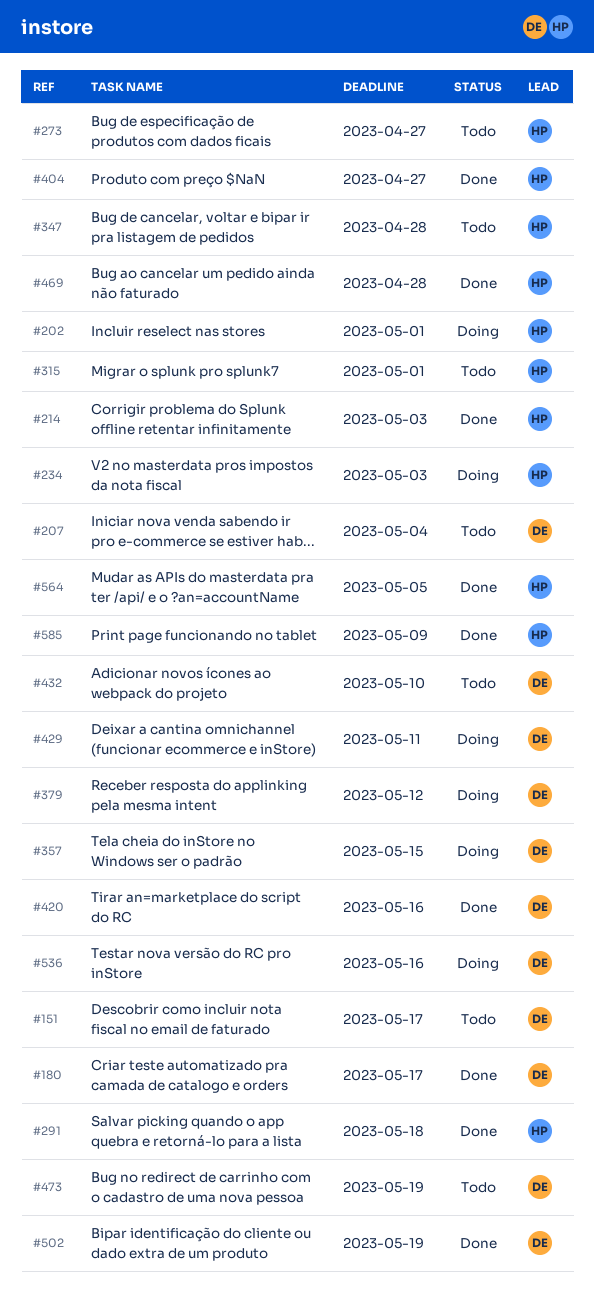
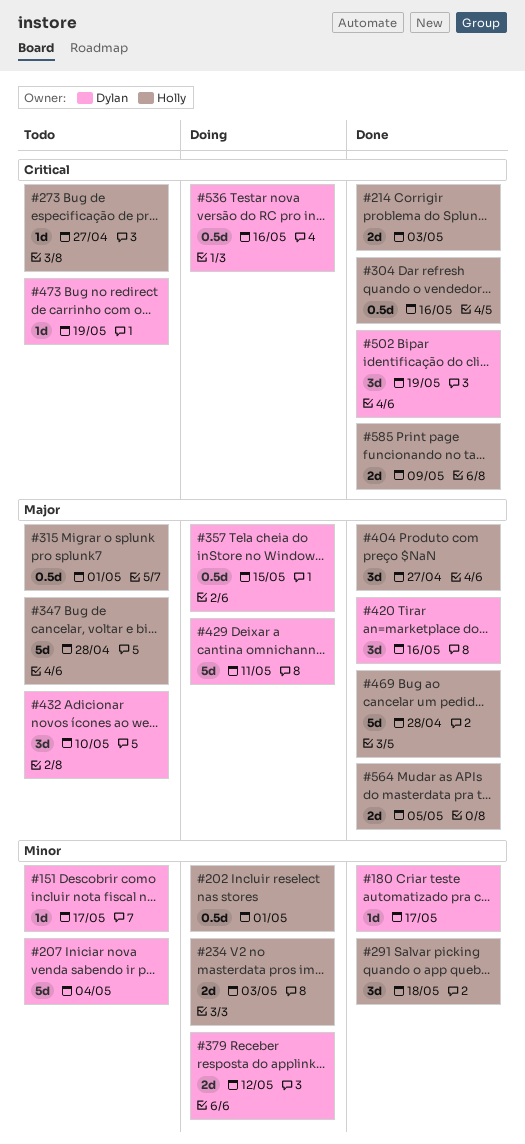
#304: none -> present

